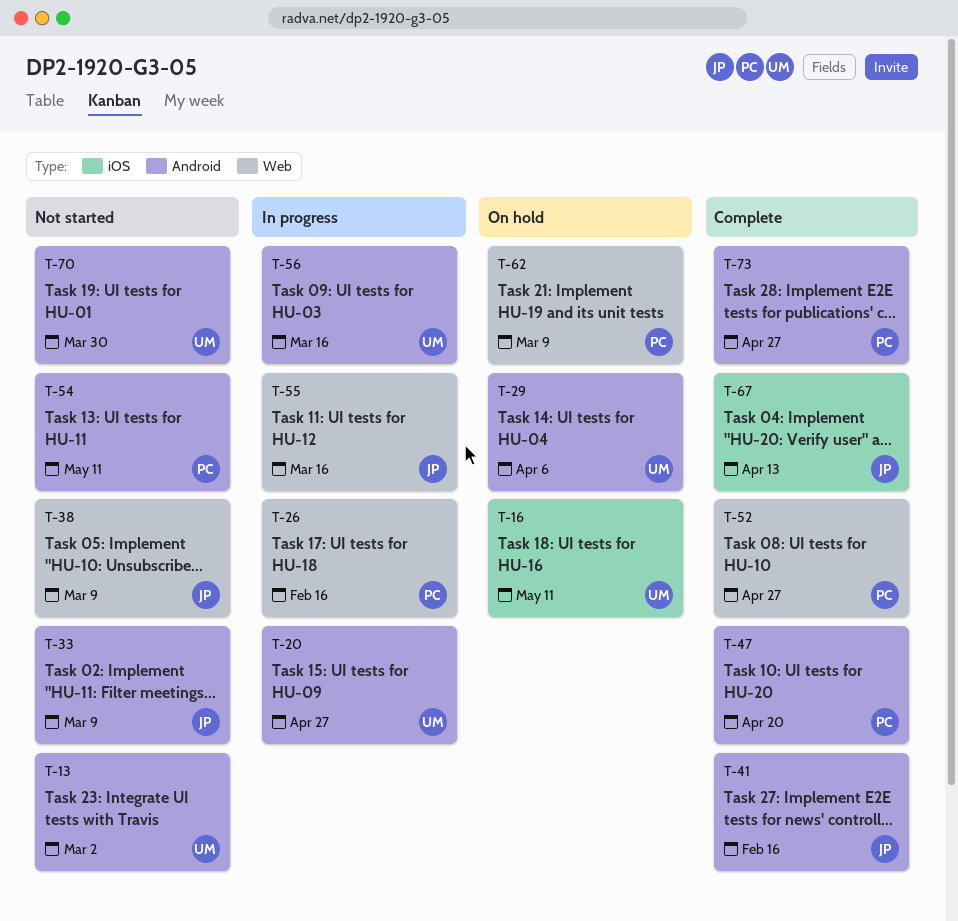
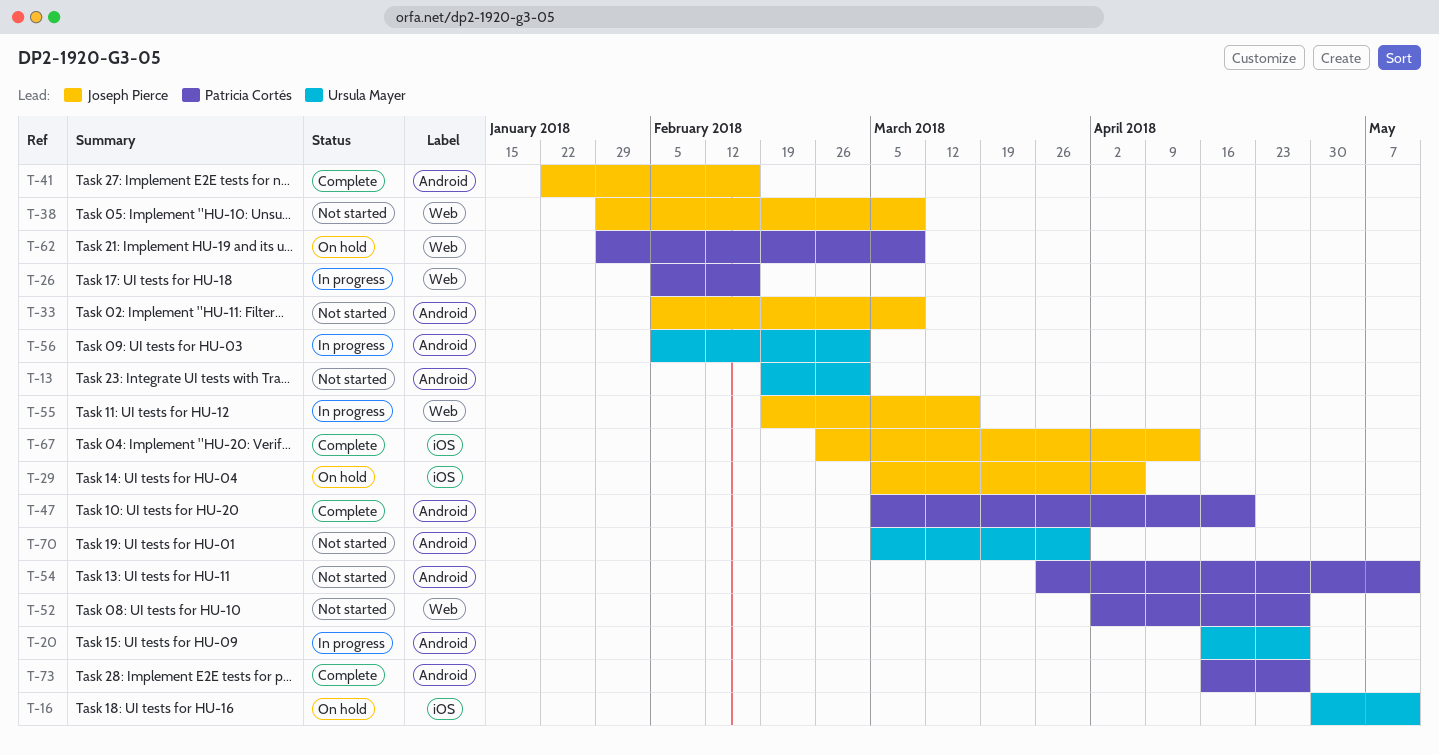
T-29, owner: Ursula Mayer -> Joseph Pierce
T-29, label: Android -> iOS
T-52, status: Complete -> Not started
T-56, due: Mar 16 -> Mar 2

